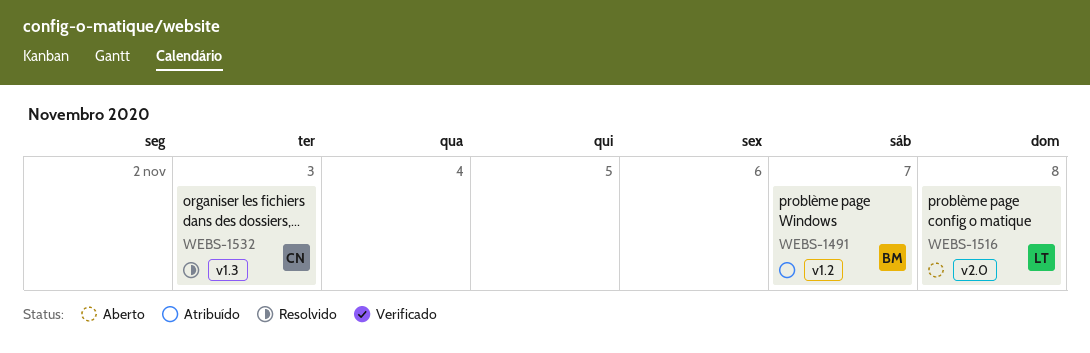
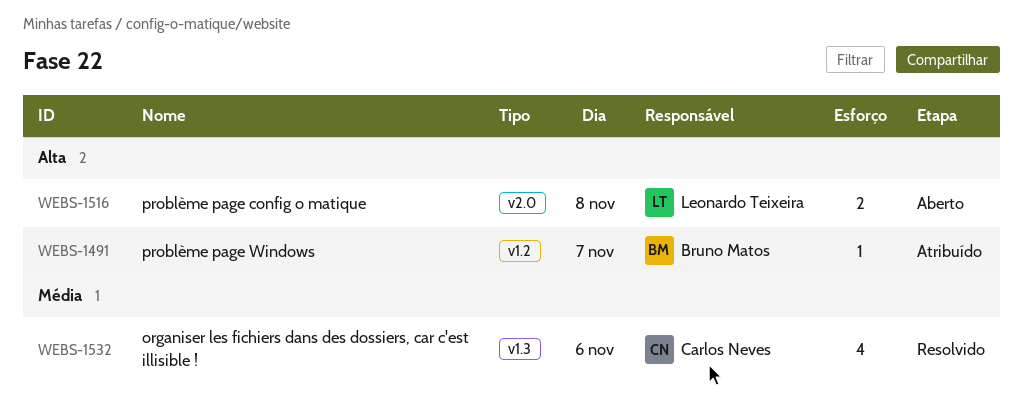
WEBS-1532, day: Nov 3 -> Nov 6

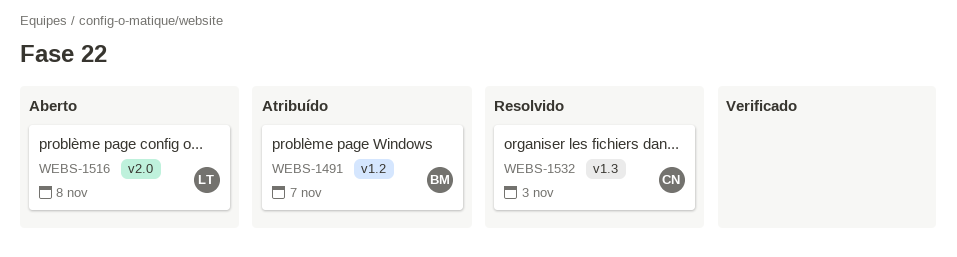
WEBS-1532, day: Nov 6 -> Nov 3

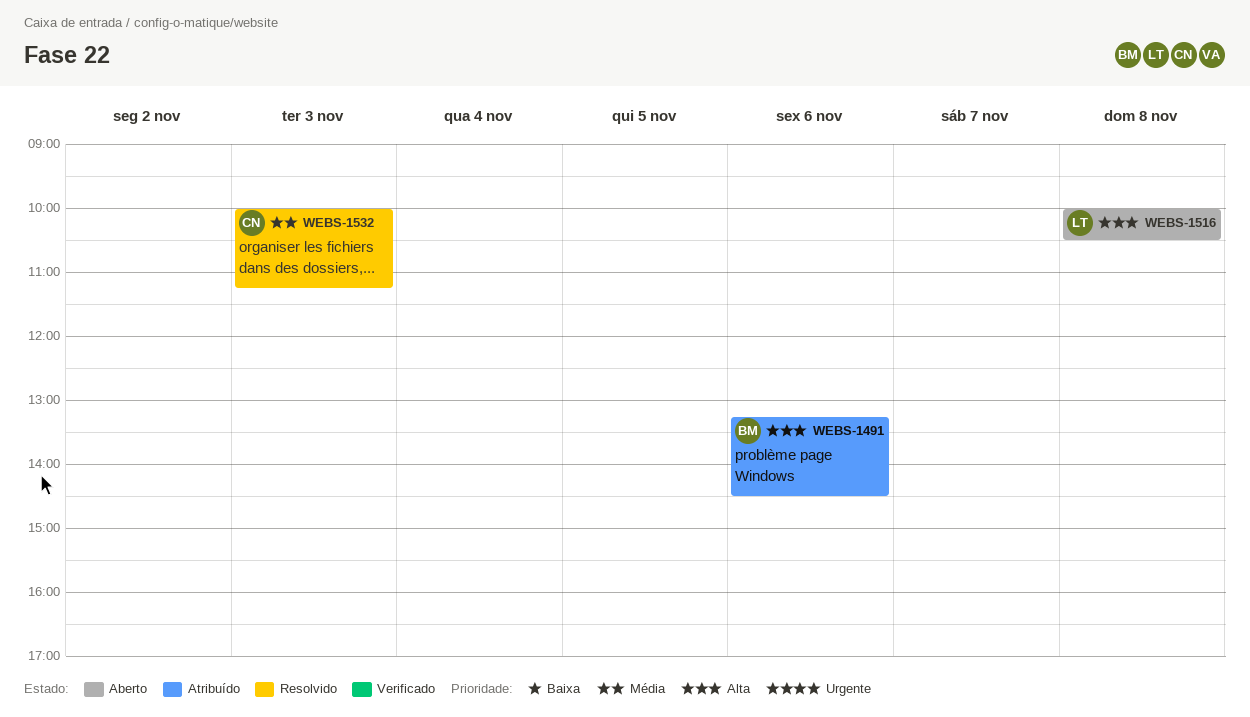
WEBS-1491, day: Nov 7 -> Nov 6

